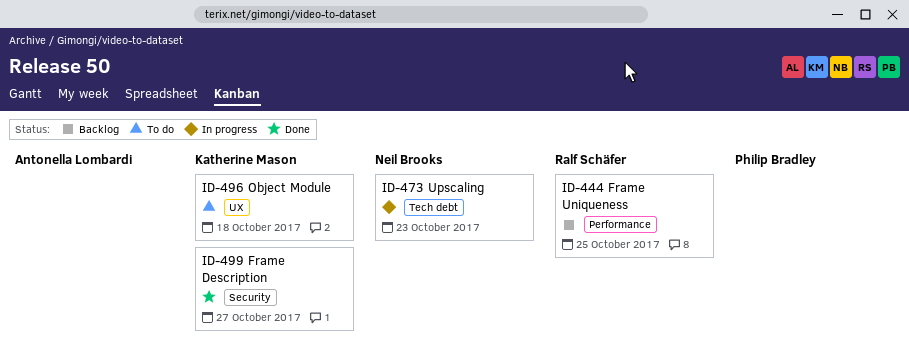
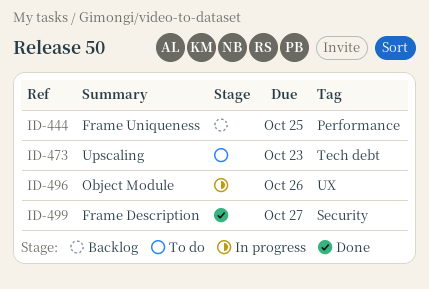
ID-473, status: In progress -> To do
ID-496, status: To do -> In progress
ID-496, due: Oct 18 -> Oct 26

